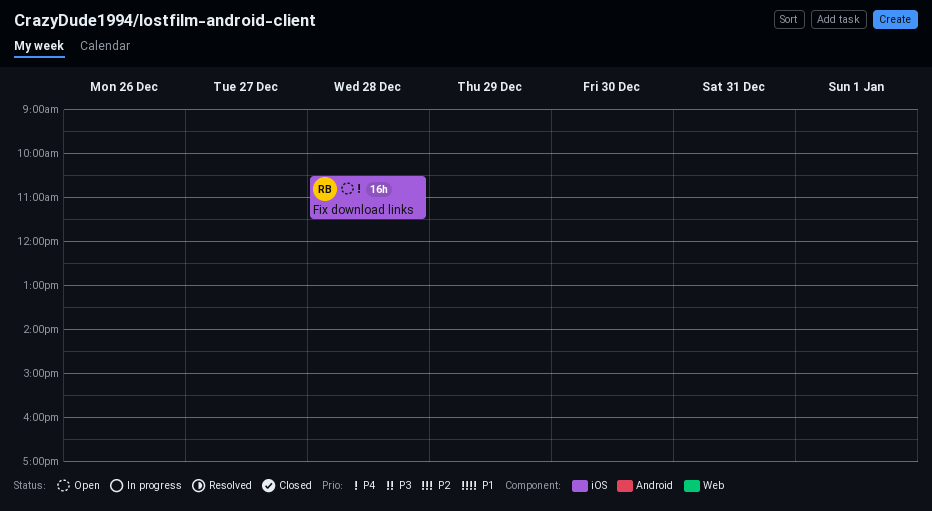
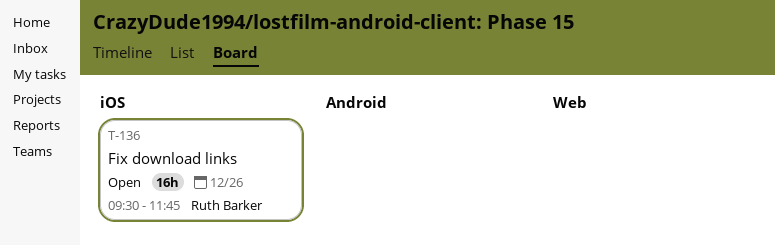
Fix download links, day: Dec 28 -> Dec 26
Fix download links, begins: 10:30 -> 09:30
Fix download links, ends: 11:30 -> 11:45

